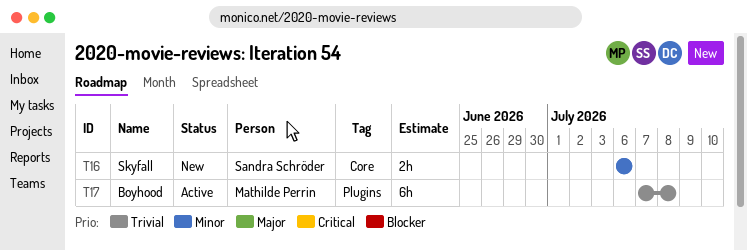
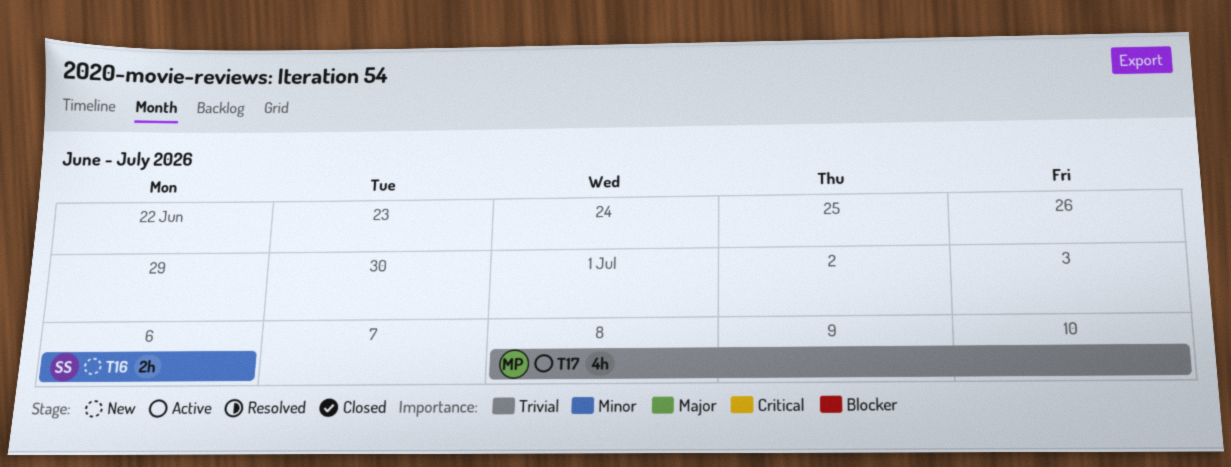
T17, estimate: 6h -> 4h
T17, start: Jul 7 -> Jul 8
T17, due: Jul 8 -> Jul 10

